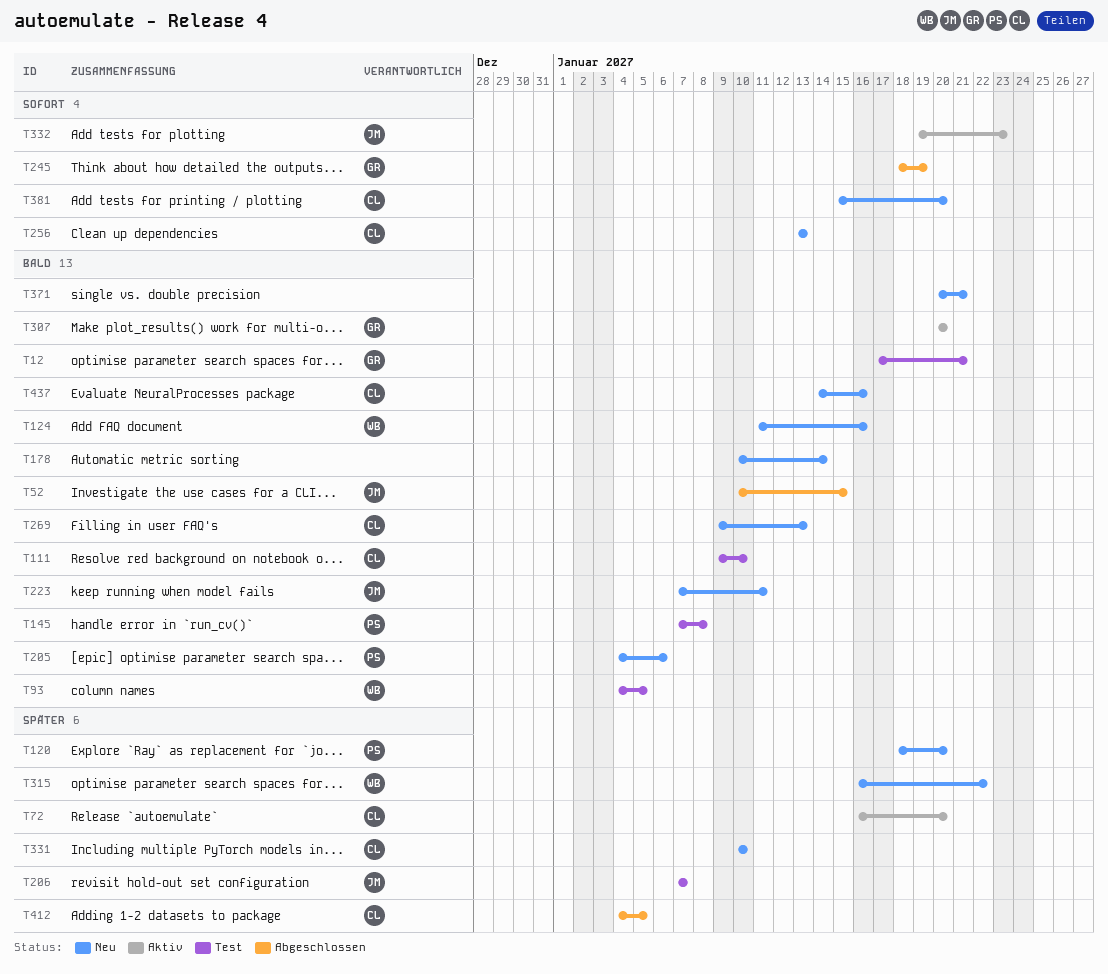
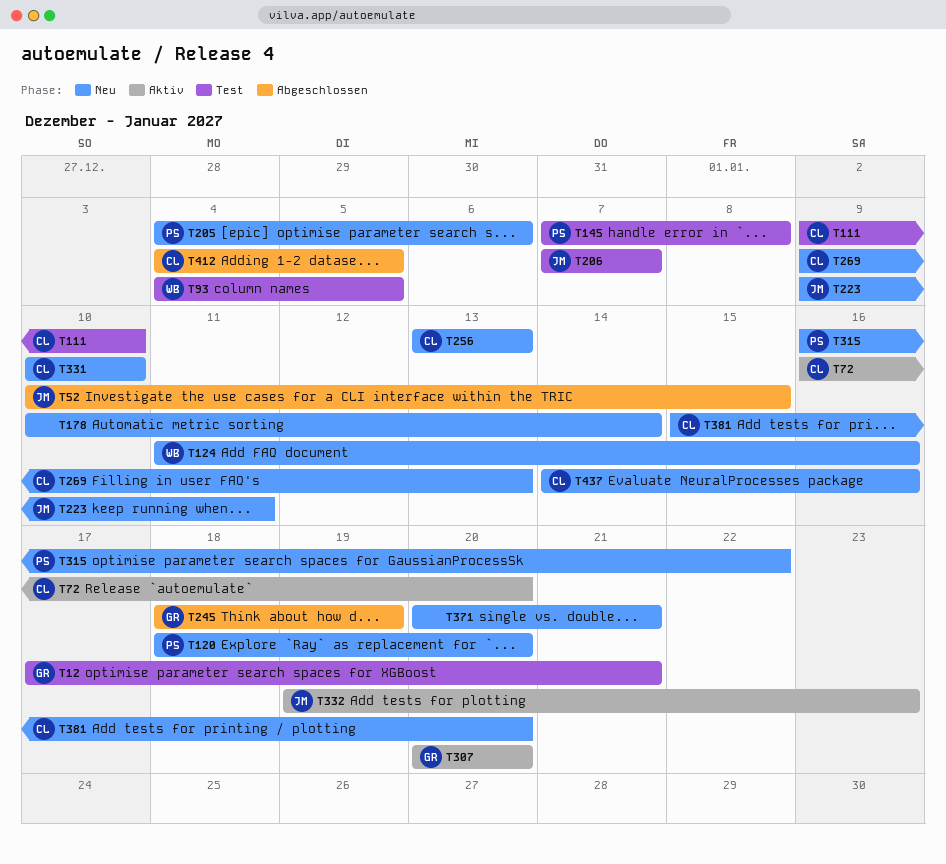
T223, start: Jan 7 -> Jan 9
T315, owner: WB -> PS

